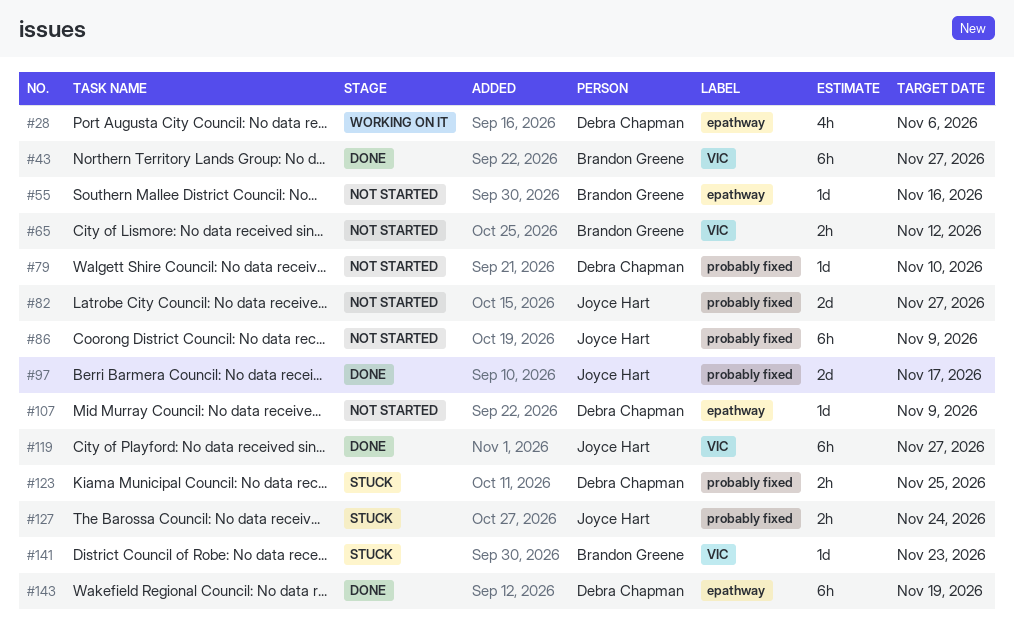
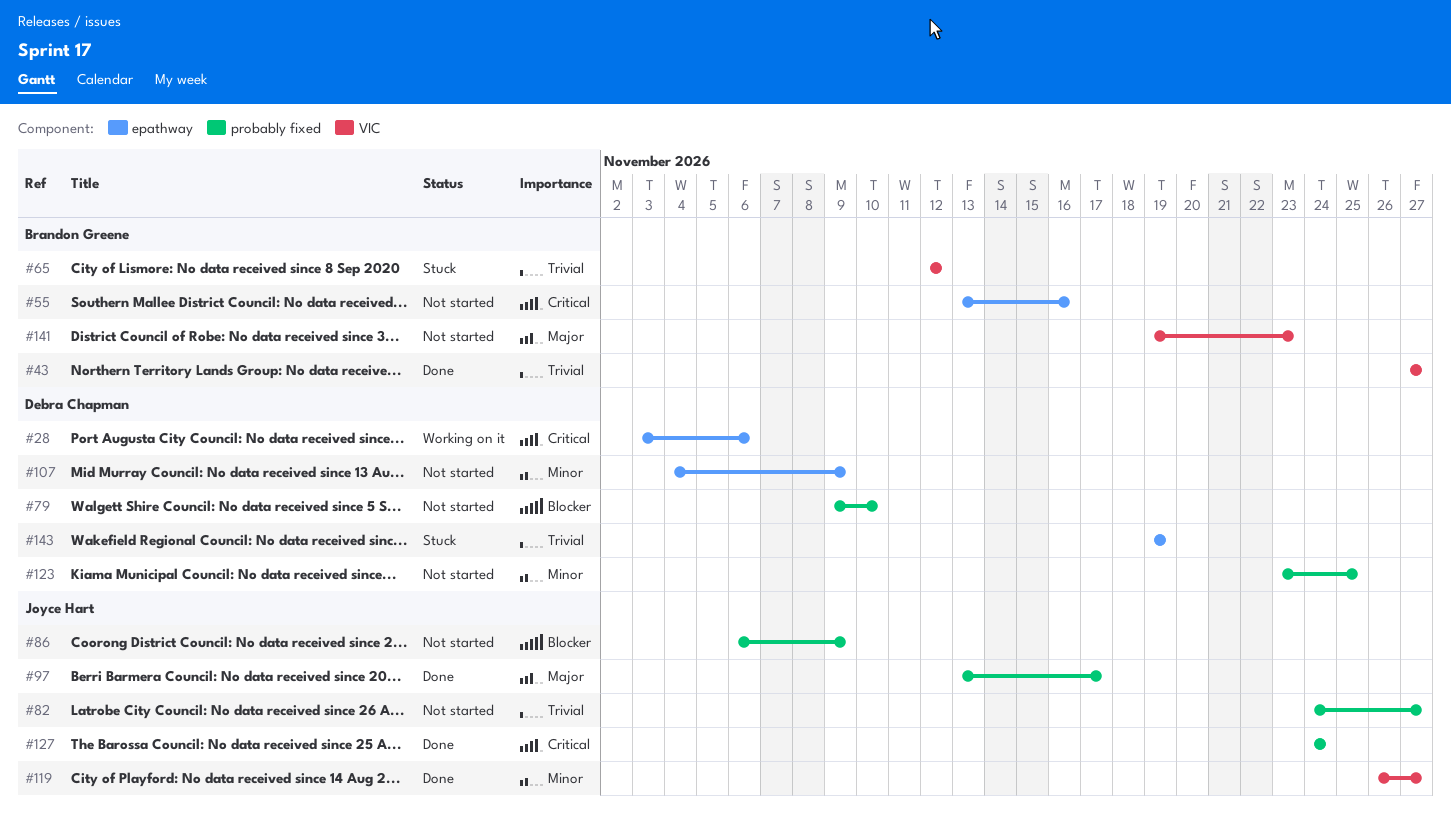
#65, status: Not started -> Stuck
#123, status: Stuck -> Not started
#127, status: Stuck -> Done
#141, status: Stuck -> Not started
#143, status: Done -> Stuck

